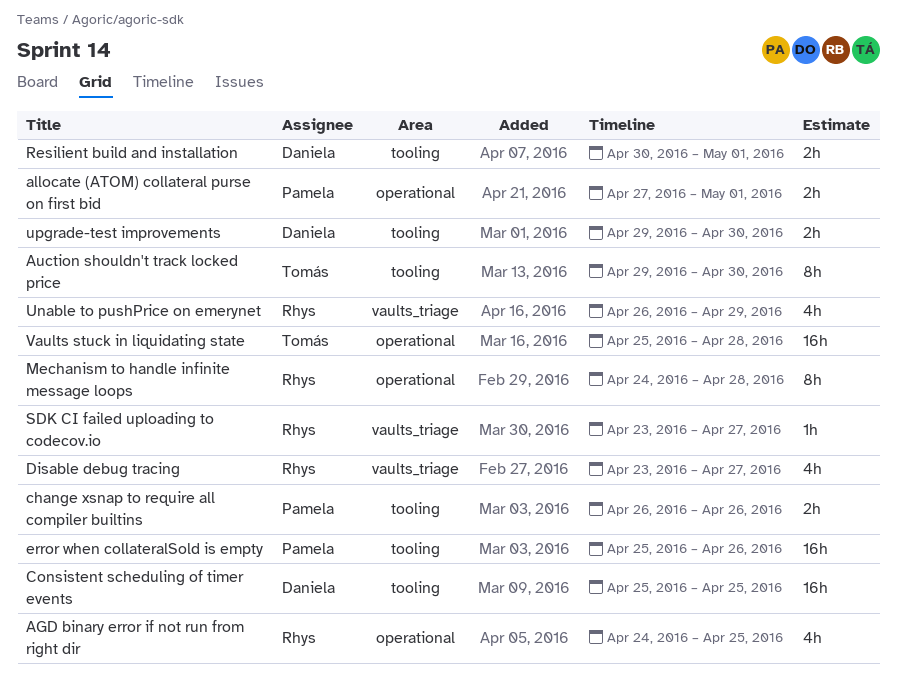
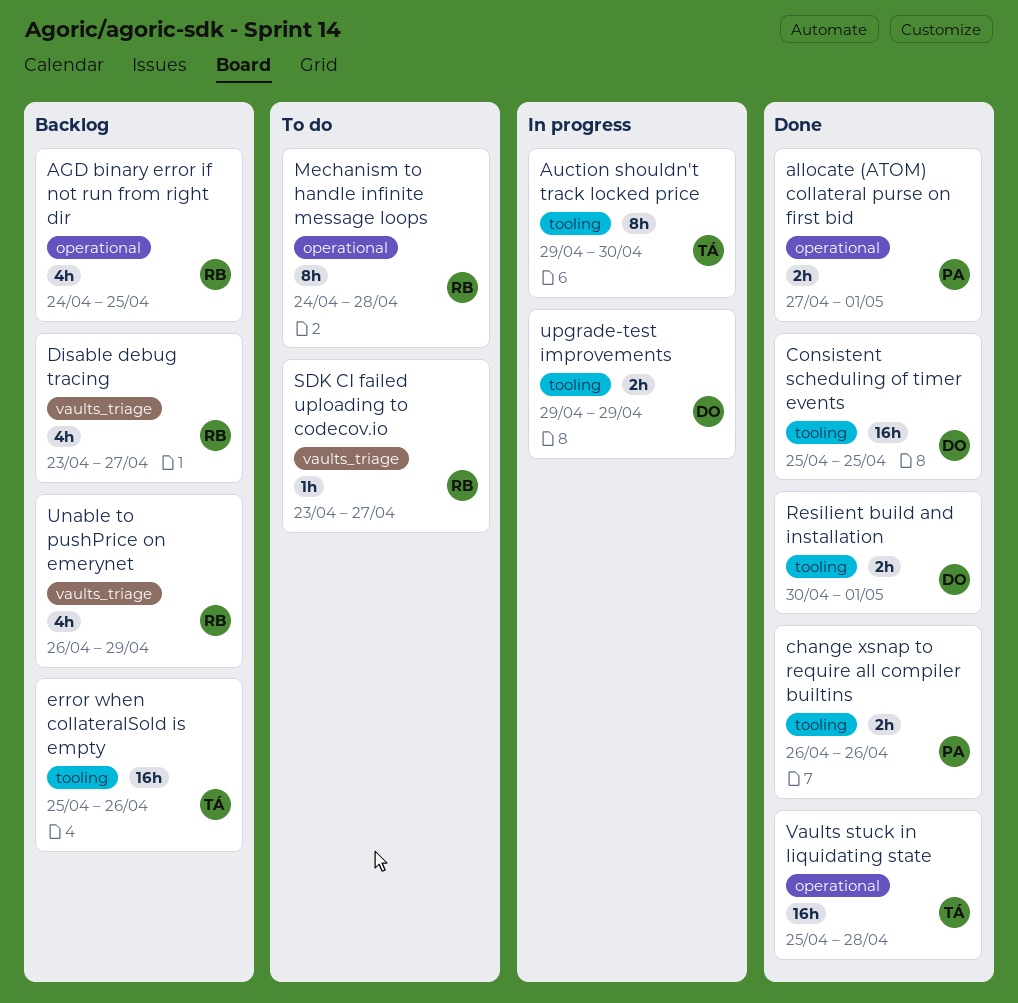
error when collateralSold is empty, owner: Pamela -> Tomás
upgrade-test improvements, due: Apr 30 -> Apr 29

